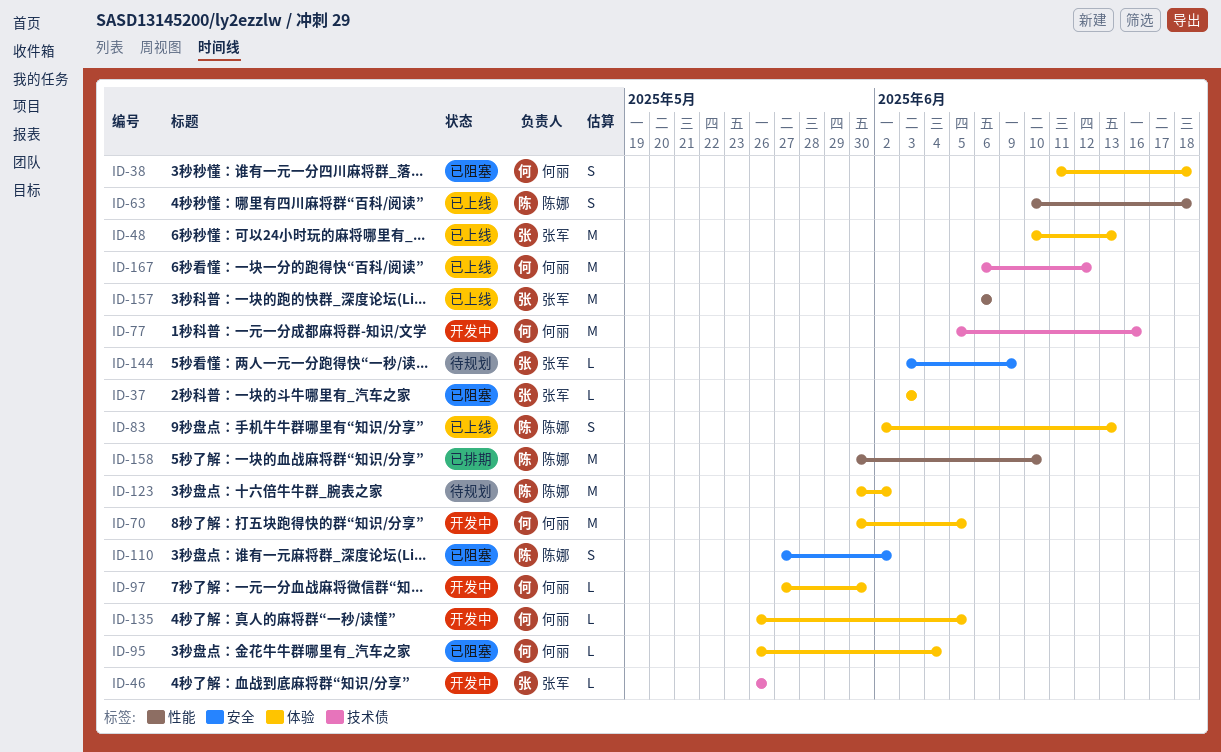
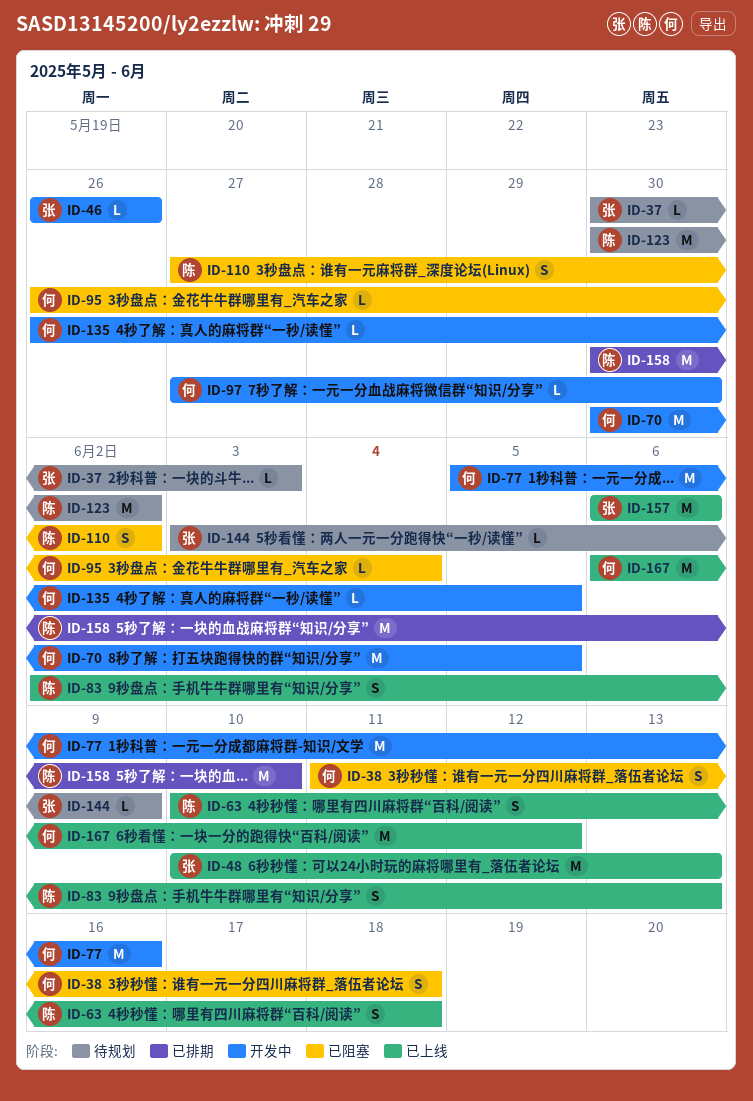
ID-37, status: 已阻塞 -> 待规划
ID-37, start: Jun 3 -> May 30

